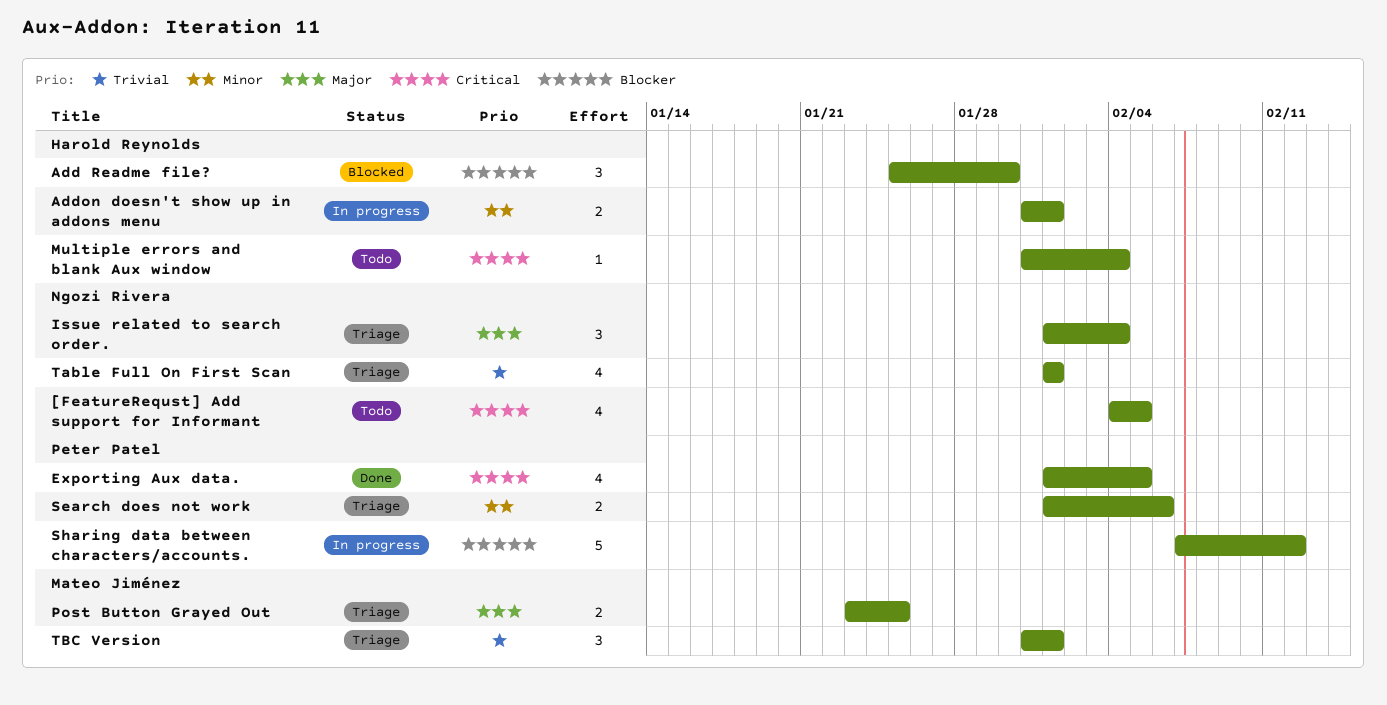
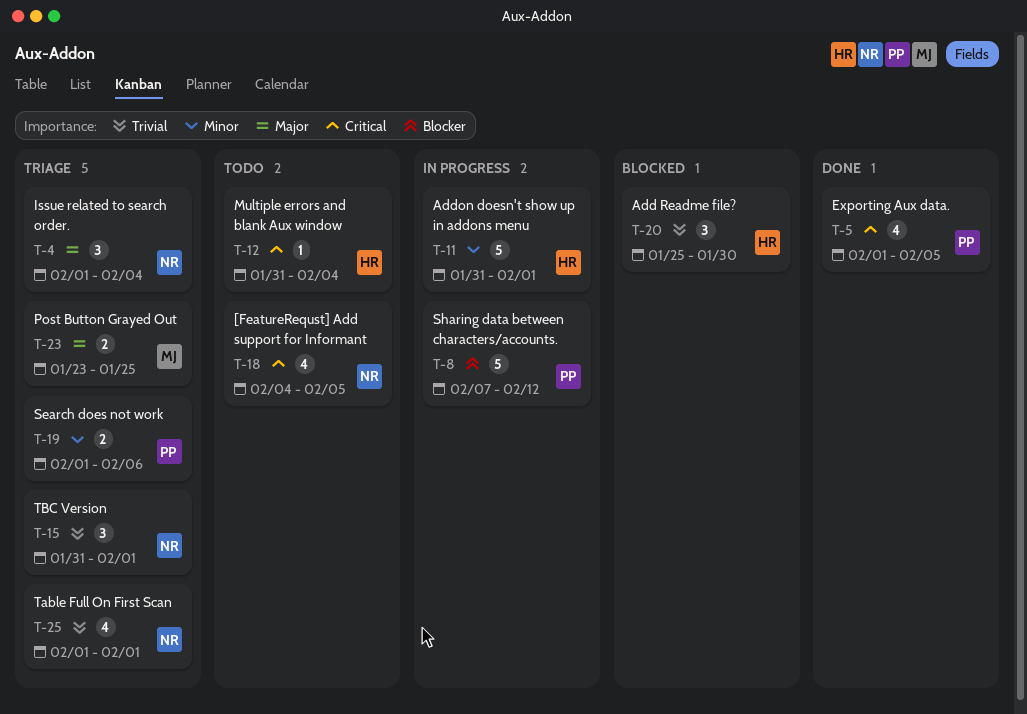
Add Readme file?, priority: Blocker -> Trivial
Addon doesn't show up in addons menu, estimate: 2 -> 5
TBC Version, owner: Mateo Jiménez -> Ngozi Rivera

